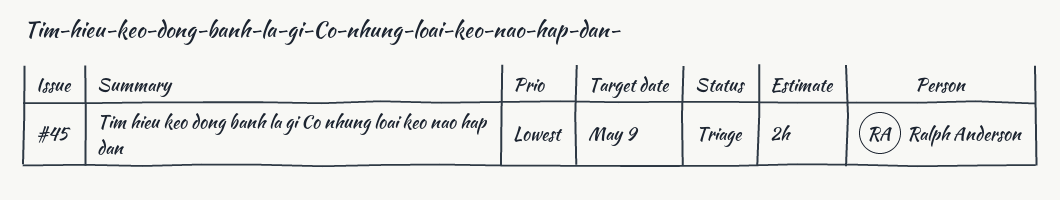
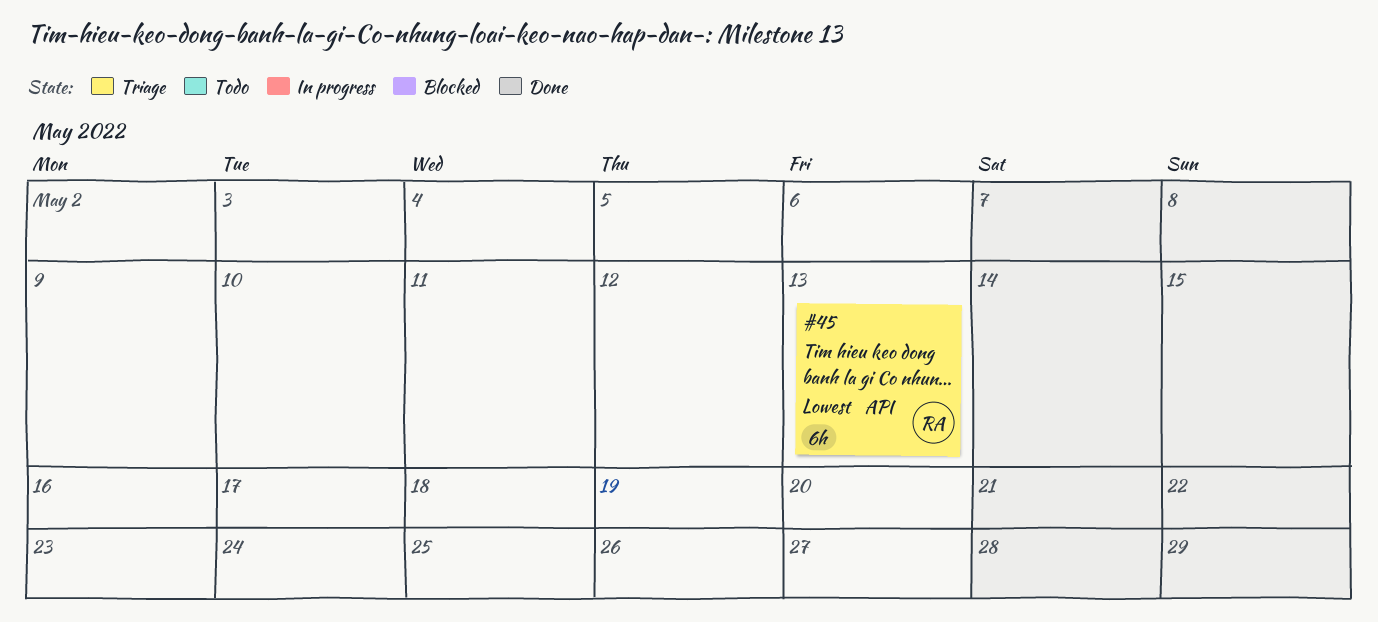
#45, estimate: 2h -> 6h
#45, due: May 9 -> May 13

